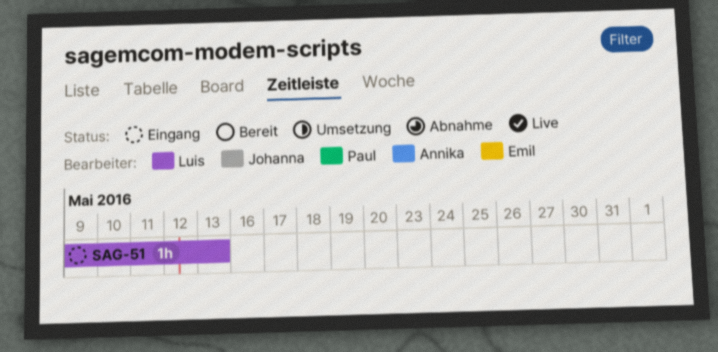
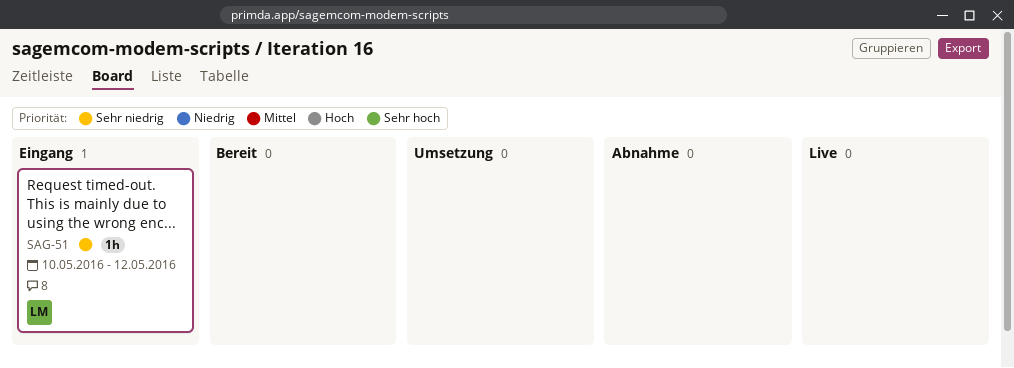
SAG-51, start: May 9 -> May 10
SAG-51, due: May 13 -> May 12

